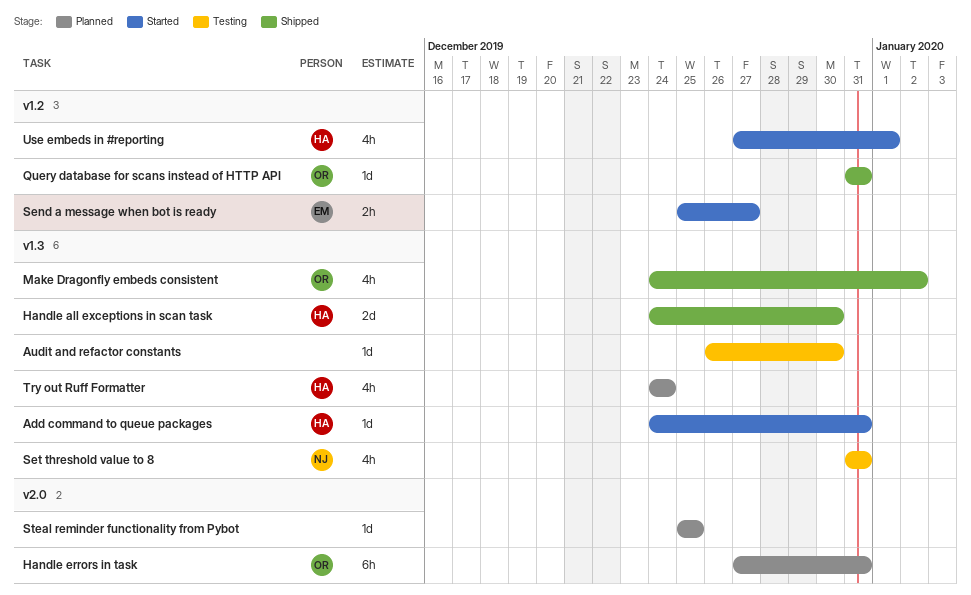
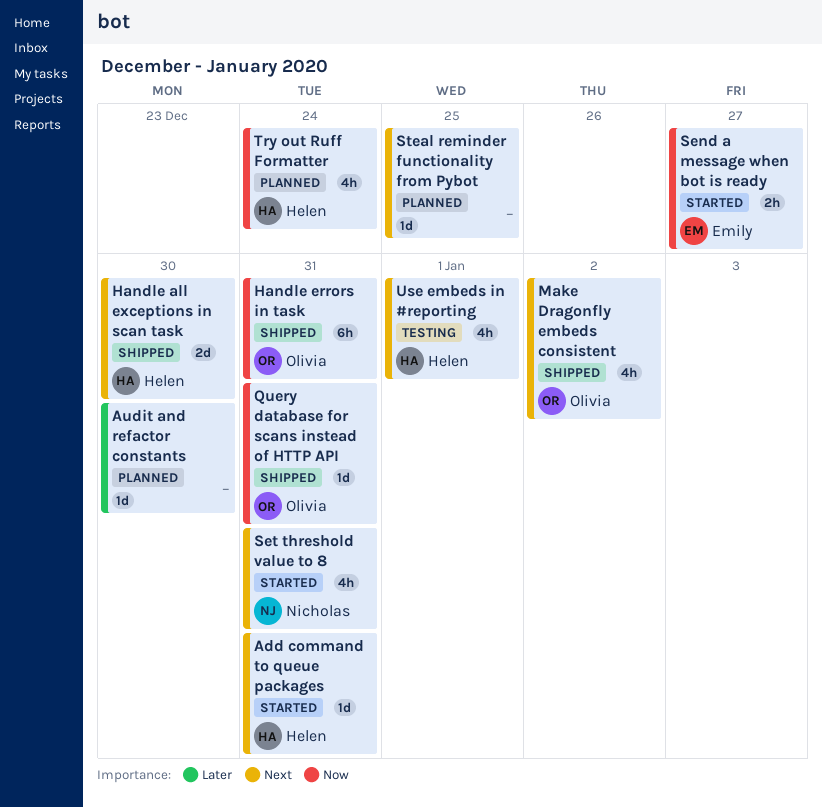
Audit and refactor constants, status: Testing -> Planned
Handle errors in task, status: Planned -> Shipped
Set threshold value to 8, status: Testing -> Started
Use embeds in #reporting, status: Started -> Testing

